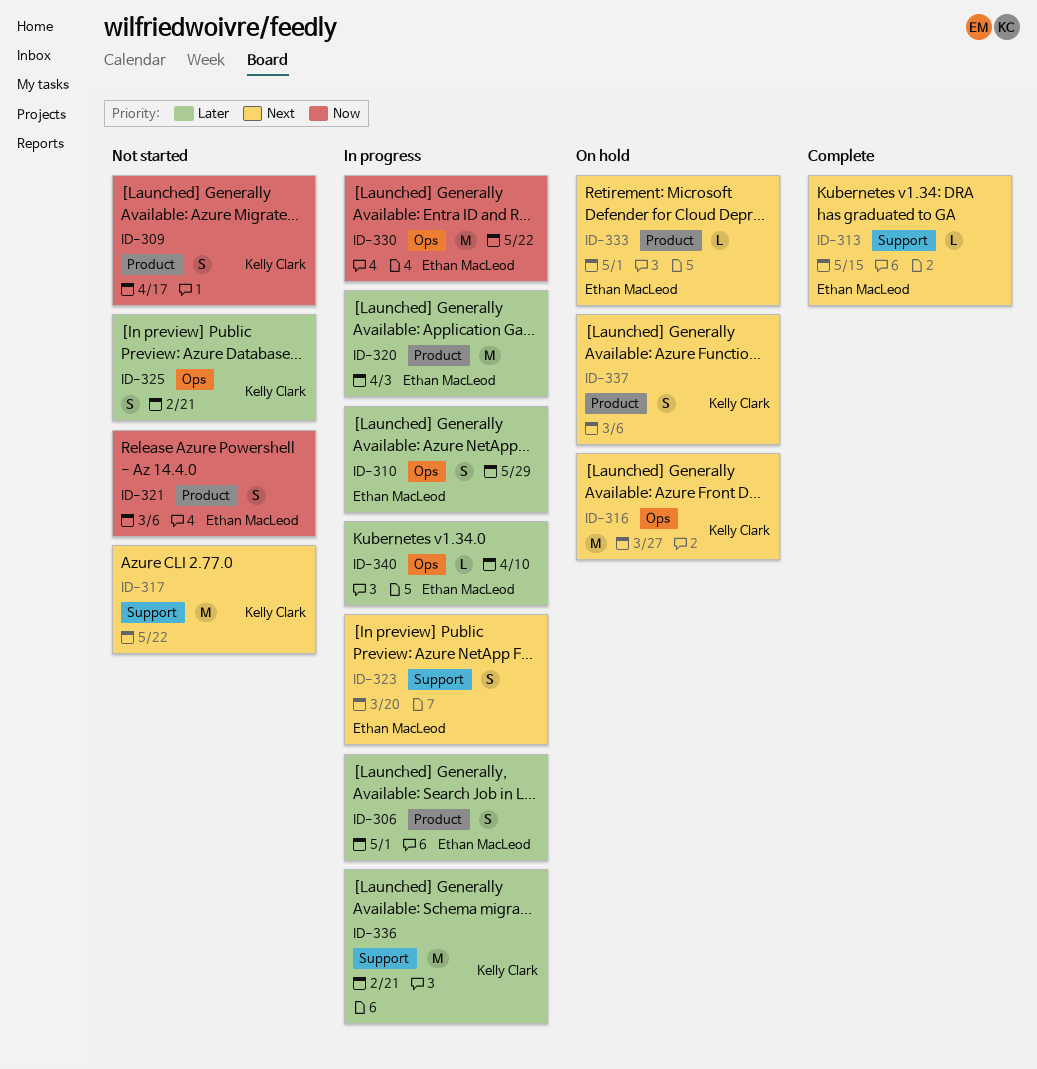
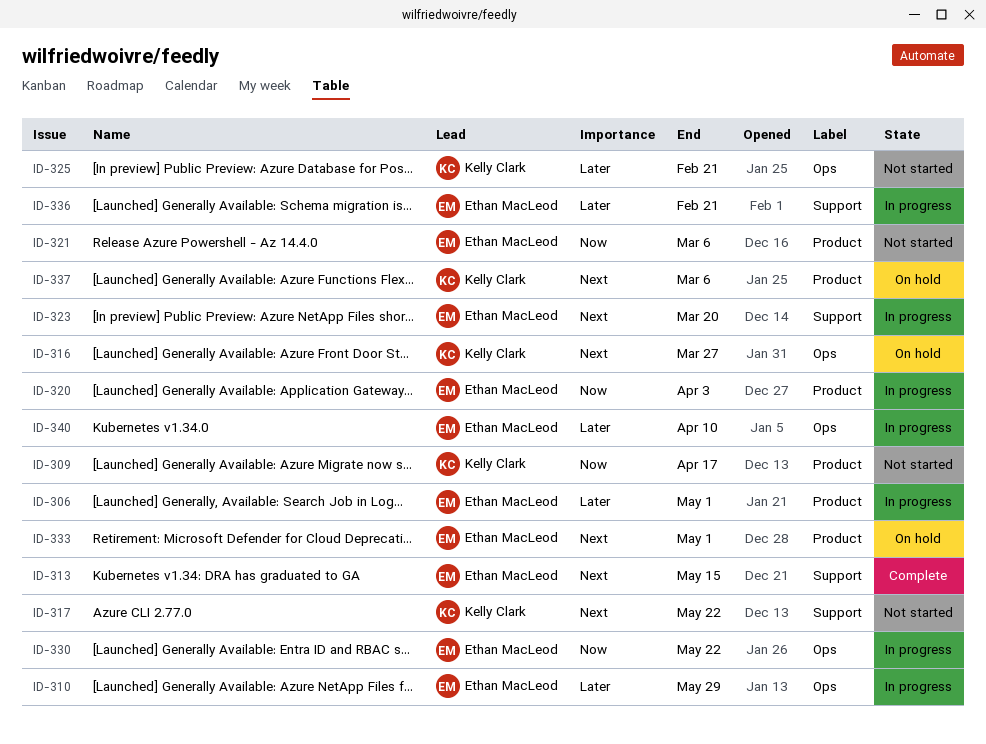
ID-320, priority: Later -> Now
ID-336, owner: Kelly Clark -> Ethan MacLeod

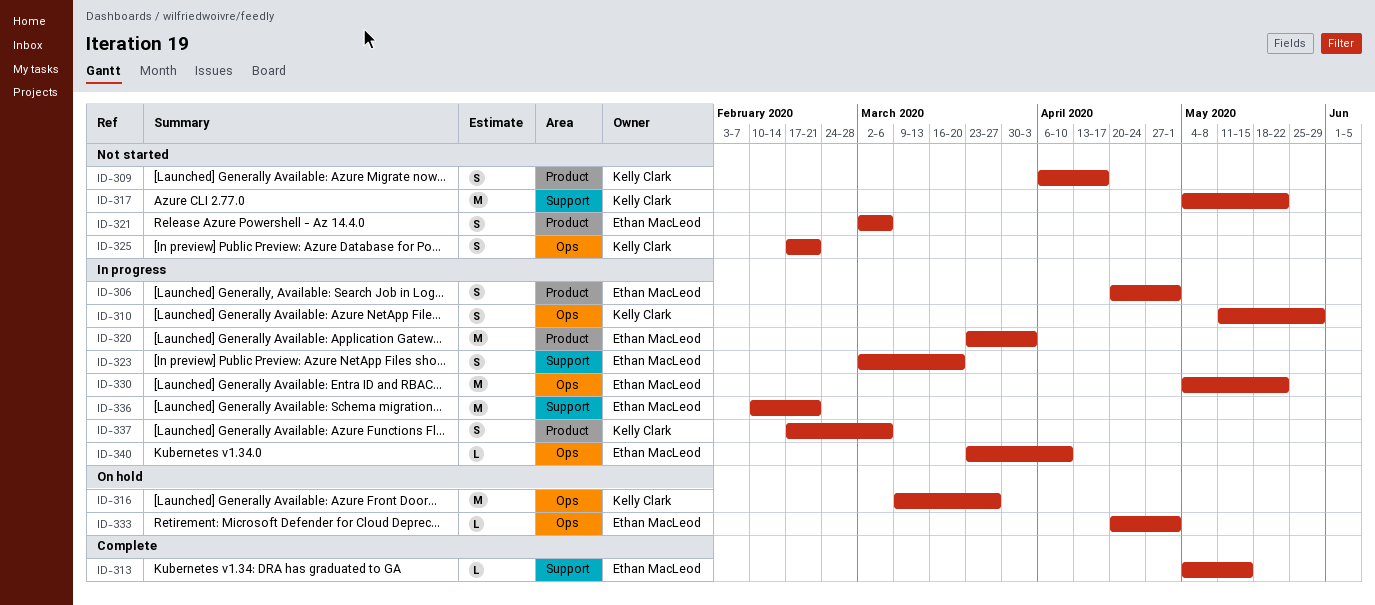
ID-310, owner: Ethan MacLeod -> Kelly Clark
ID-333, label: Product -> Ops
ID-337, status: On hold -> In progress

